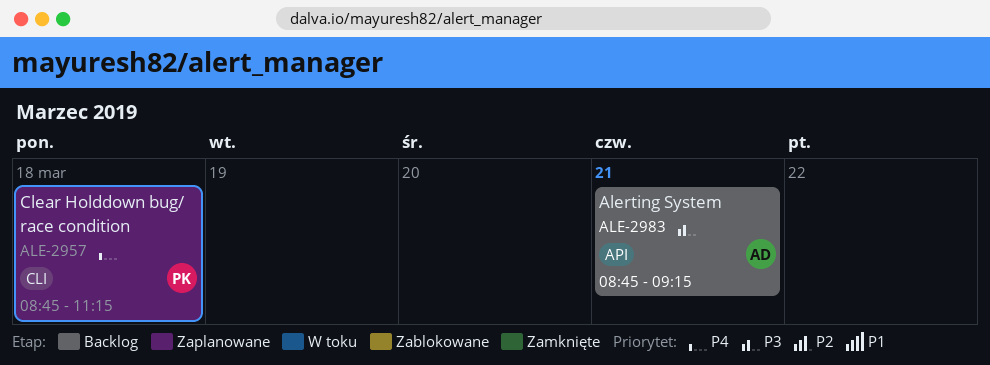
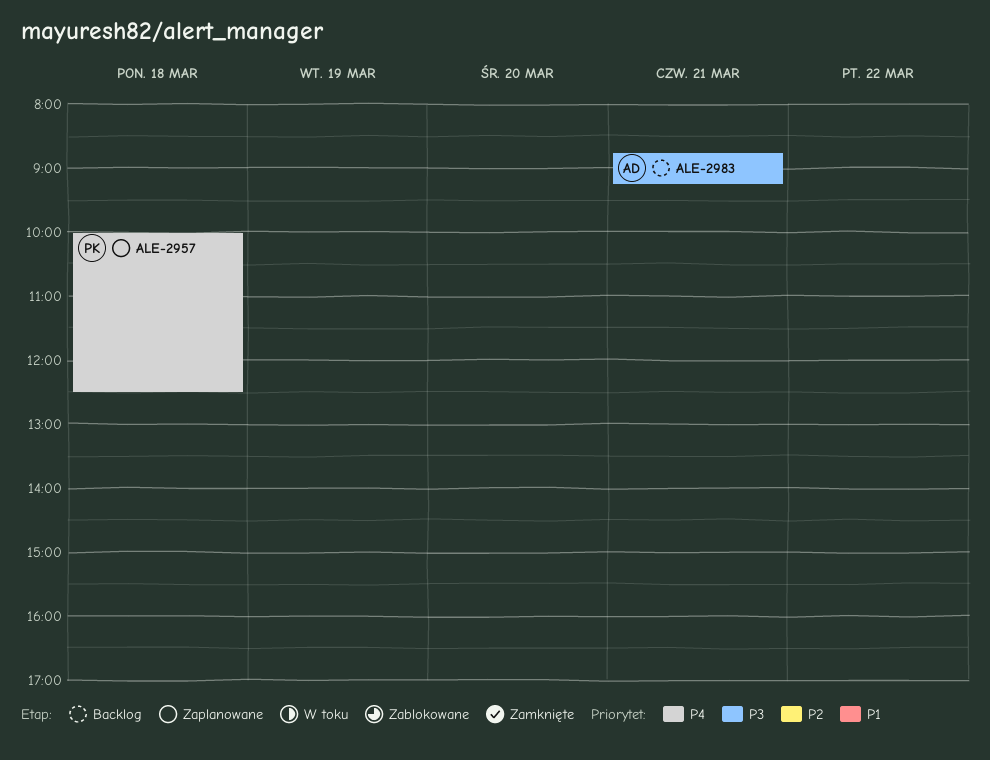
ALE-2957, begins: 08:45 -> 10:00
ALE-2957, ends: 11:15 -> 12:30

